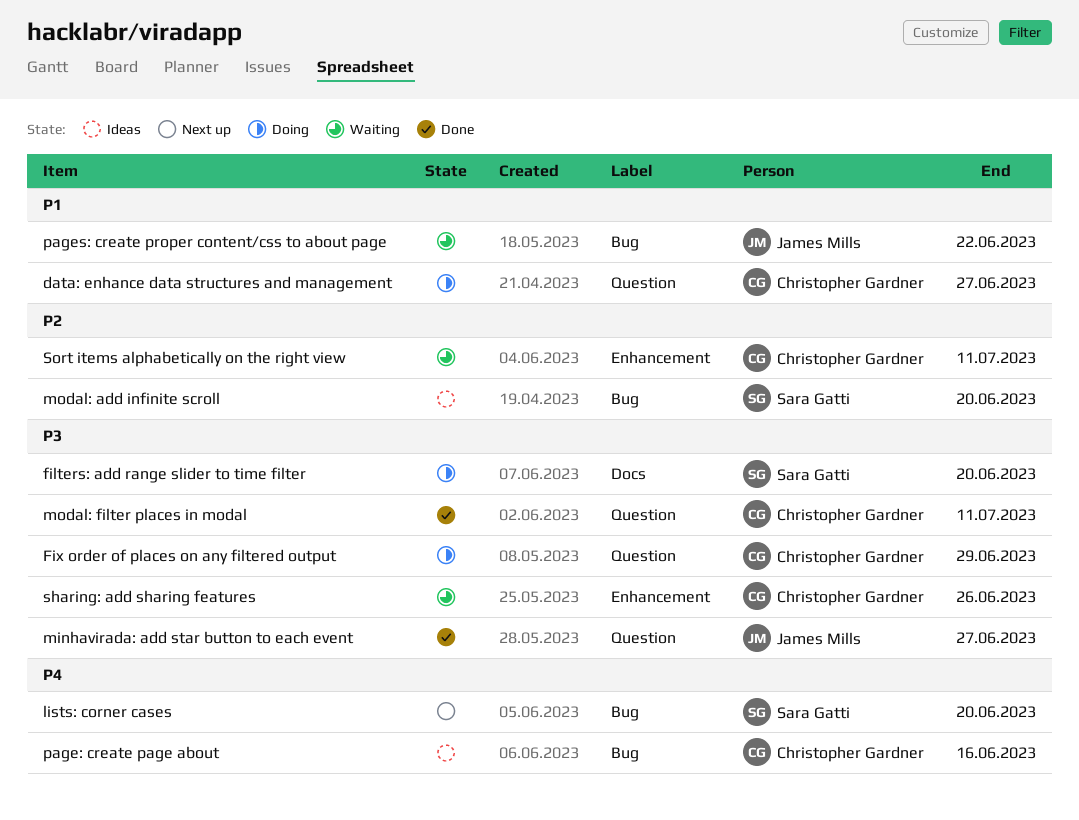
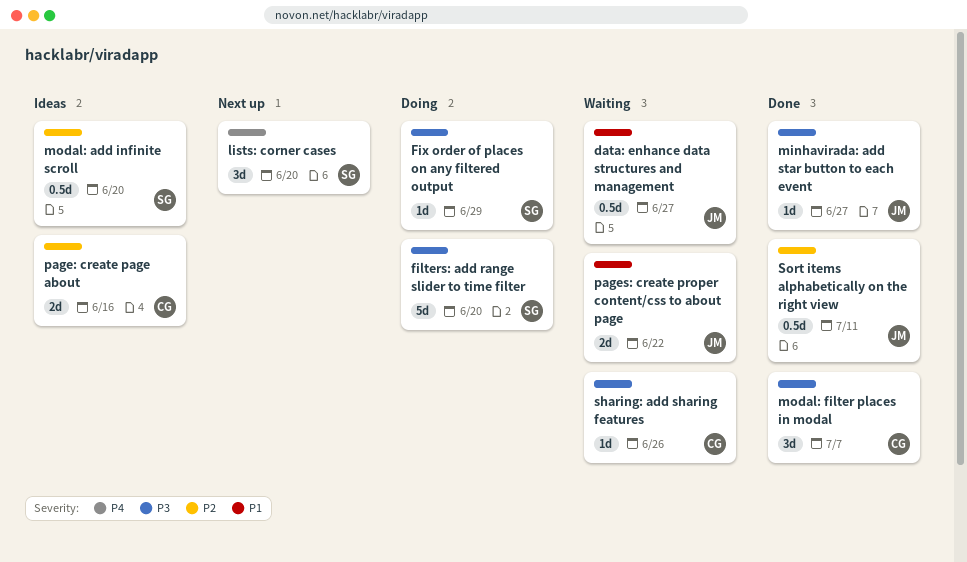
data: enhance data structures and management, status: Doing -> Waiting
data: enhance data structures and management, owner: Christopher Gardner -> James Mills
Fix order of places on any filtered output, owner: Christopher Gardner -> Sara Gatti
modal: filter places in modal, due: Jul 11 -> Jul 7
page: create page about, priority: P4 -> P2
Sort items alphabetically on the right view, status: Waiting -> Done
Sort items alphabetically on the right view, owner: Christopher Gardner -> James Mills

